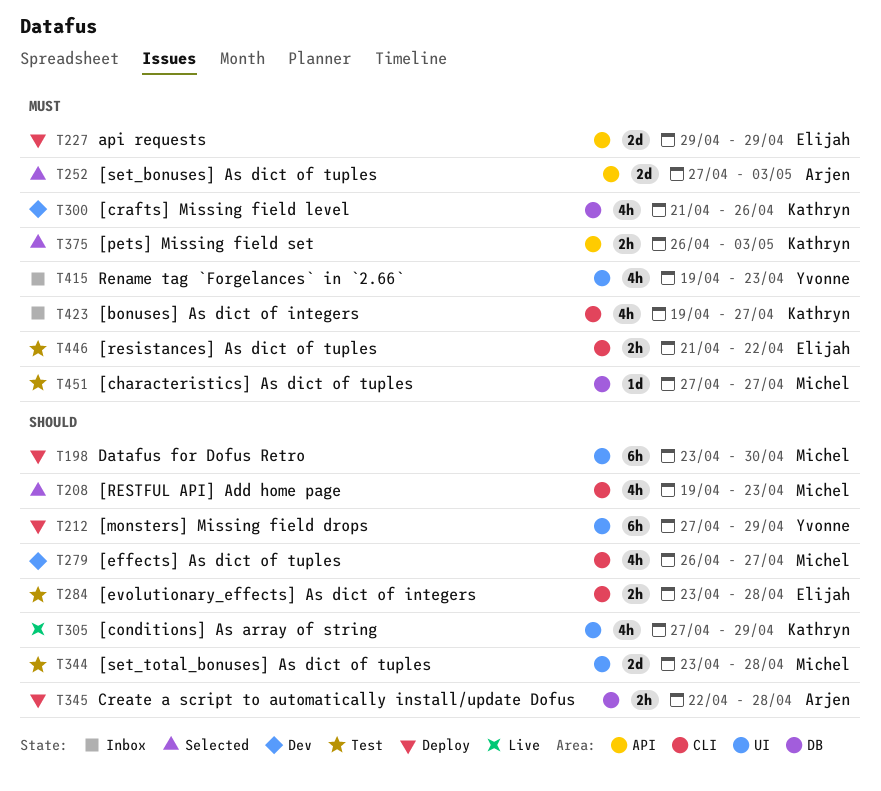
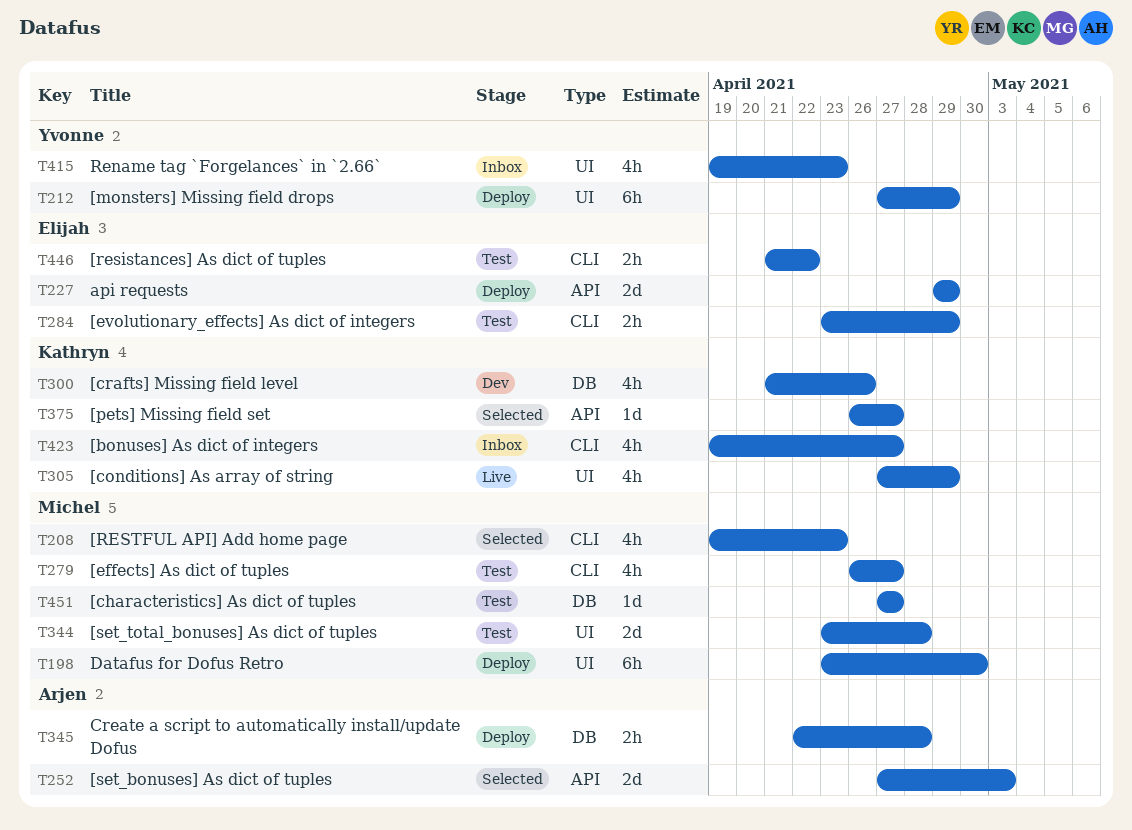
T279, status: Dev -> Test
T284, due: Apr 28 -> Apr 29
T375, estimate: 2h -> 1d
T375, due: May 3 -> Apr 27

